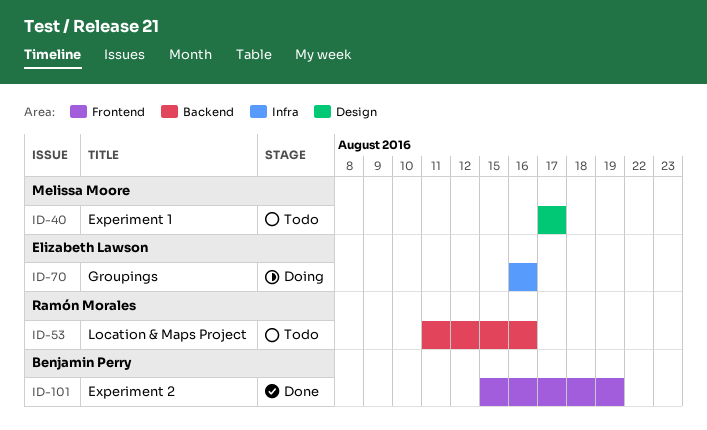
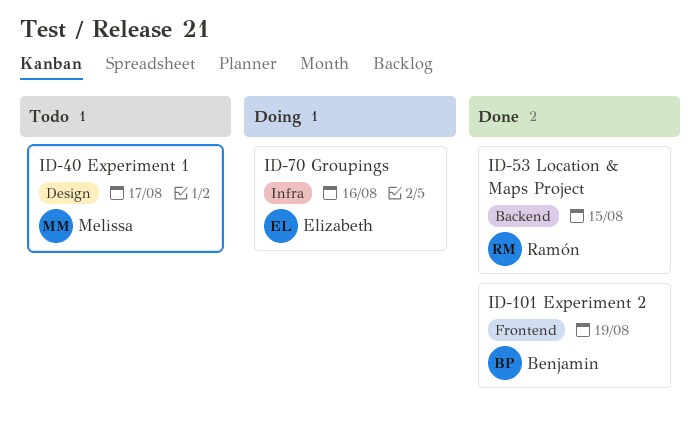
ID-53, status: Todo -> Done
ID-53, due: Aug 16 -> Aug 15

